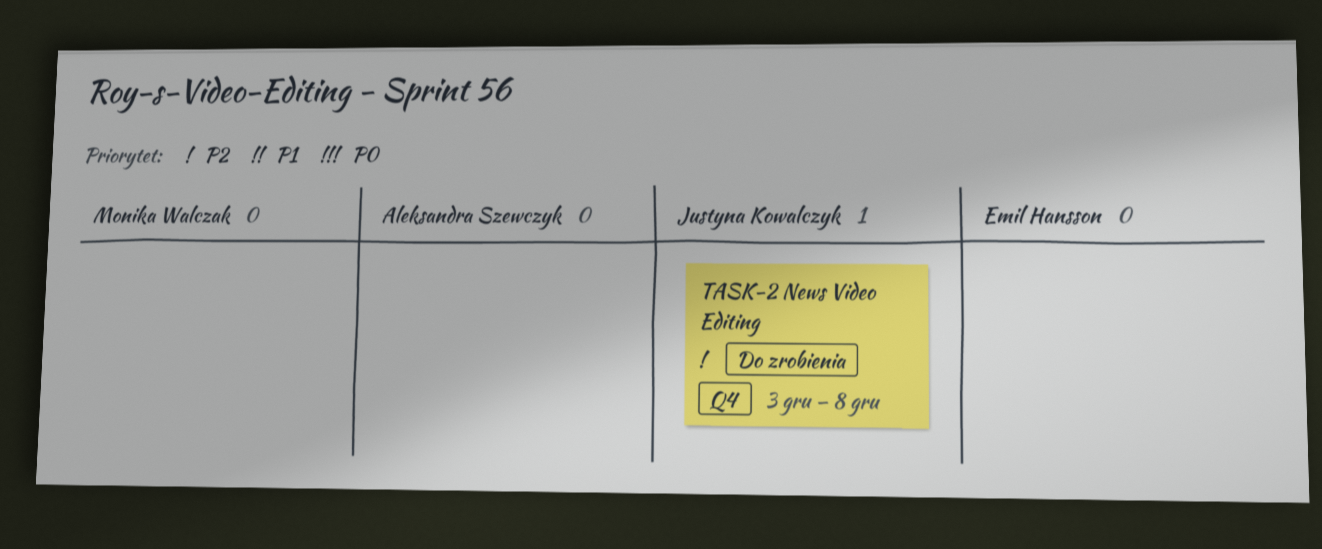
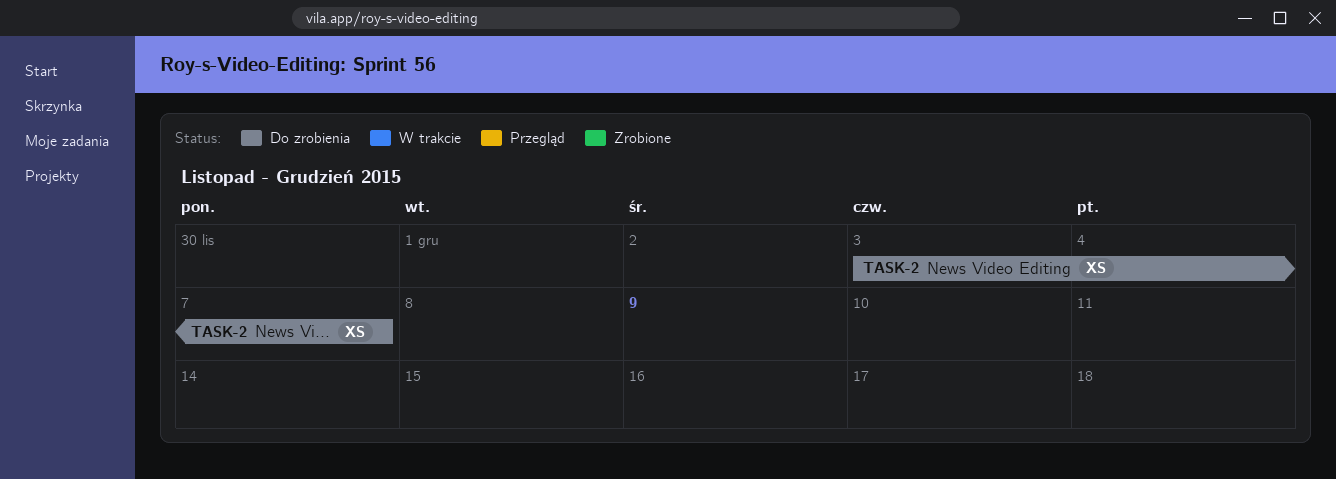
TASK-2, due: Dec 8 -> Dec 7

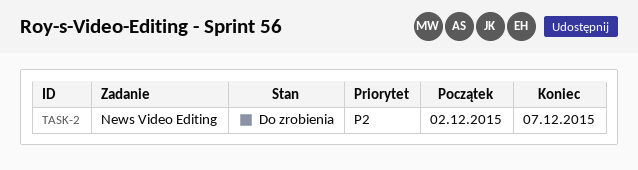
TASK-2, start: Dec 3 -> Dec 2

